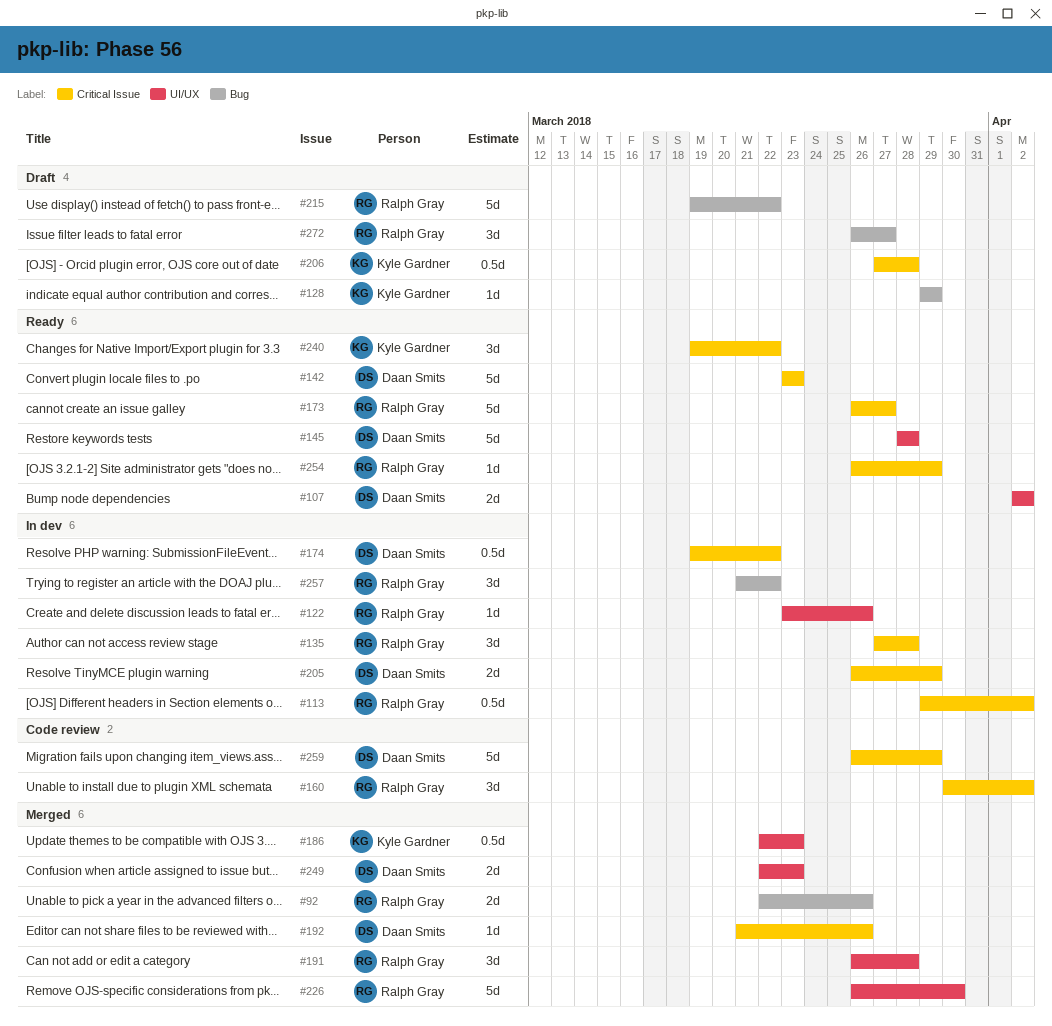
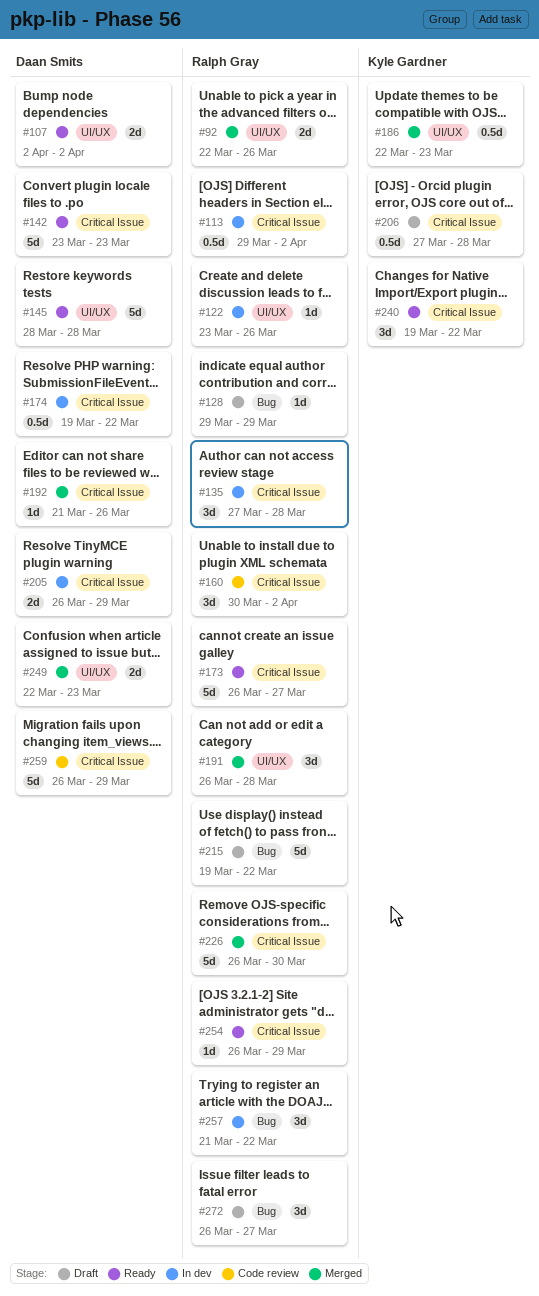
#92, label: Bug -> UI/UX
#128, owner: Kyle Gardner -> Ralph Gray
#226, label: UI/UX -> Critical Issue

